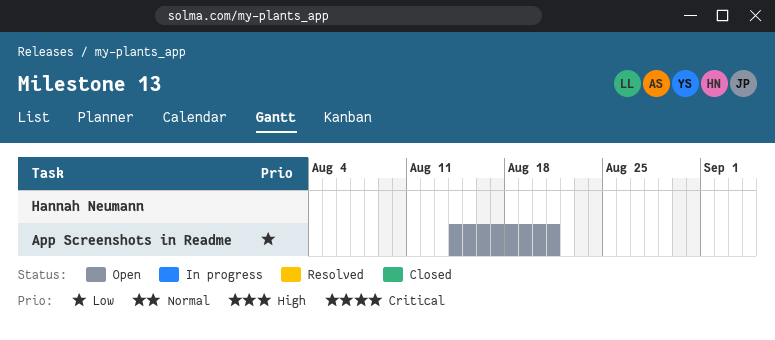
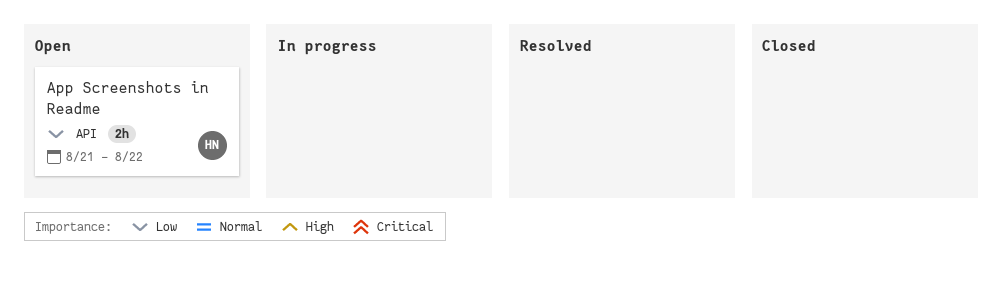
App Screenshots in Readme, start: Aug 14 -> Aug 21
App Screenshots in Readme, due: Aug 21 -> Aug 22

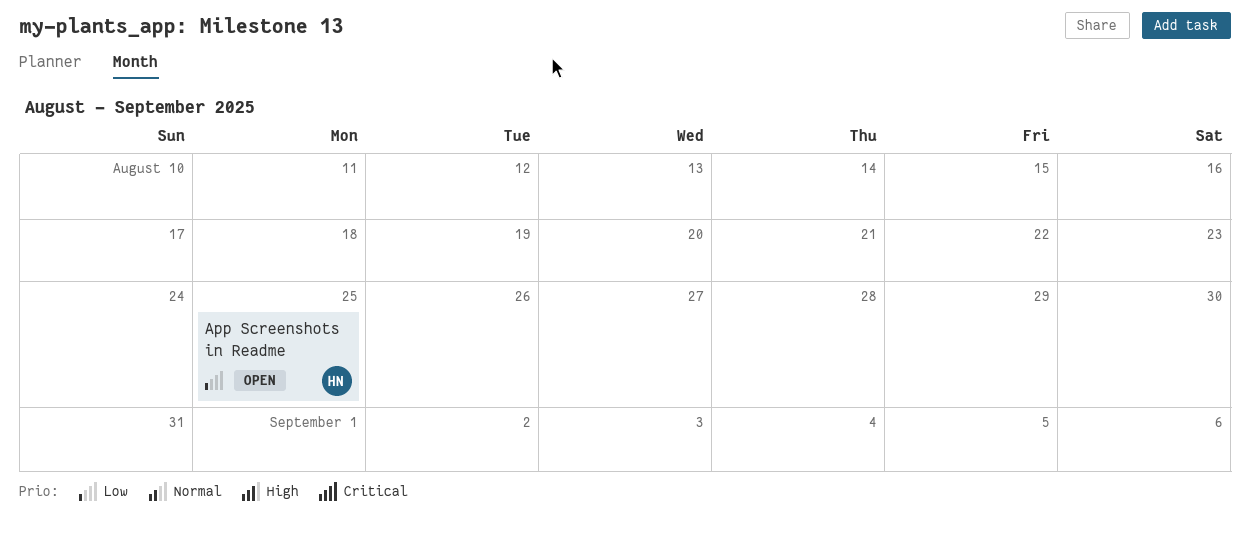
App Screenshots in Readme, due: Aug 22 -> Aug 25

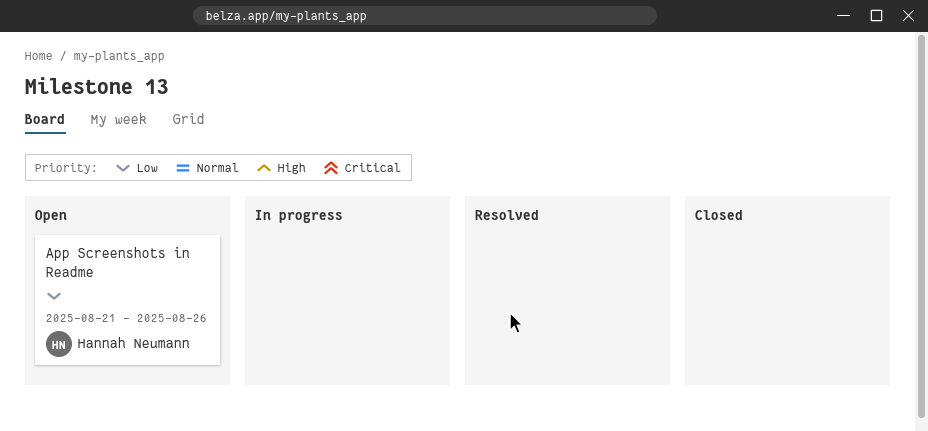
App Screenshots in Readme, due: Aug 25 -> Aug 26

